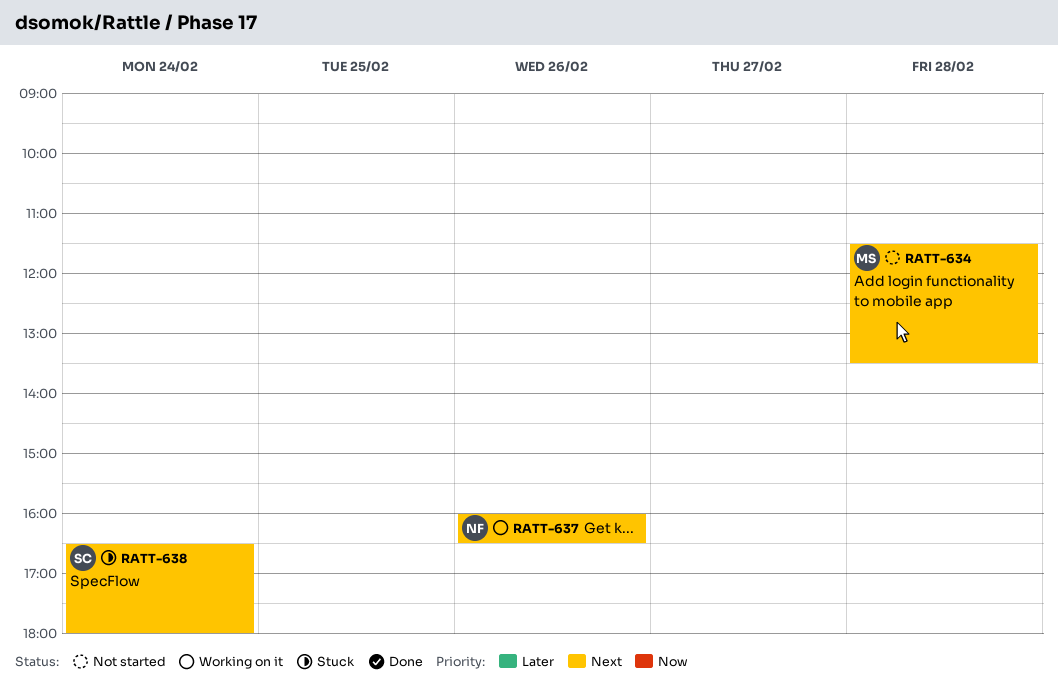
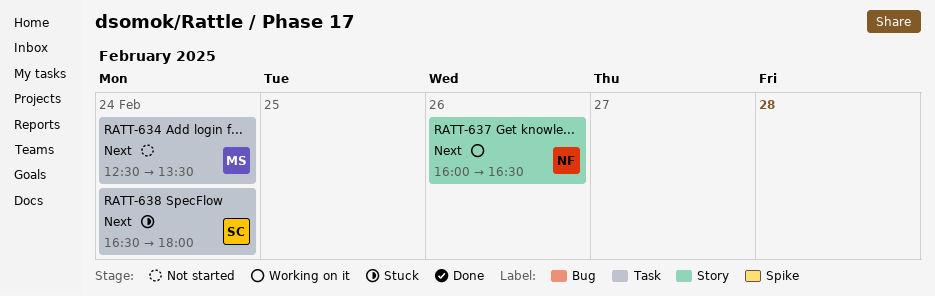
RATT-634, day: Feb 28 -> Feb 24
RATT-634, begins: 11:30 -> 12:30

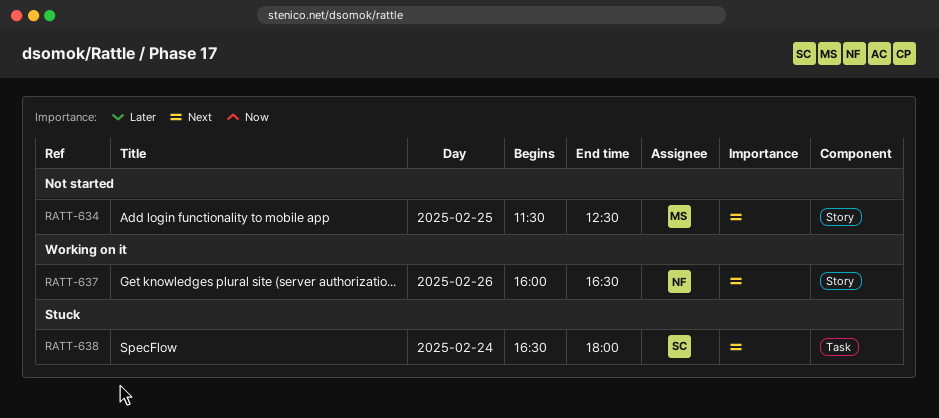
RATT-634, label: Task -> Story
RATT-634, day: Feb 24 -> Feb 25
RATT-634, begins: 12:30 -> 11:30
RATT-634, ends: 13:30 -> 12:30

